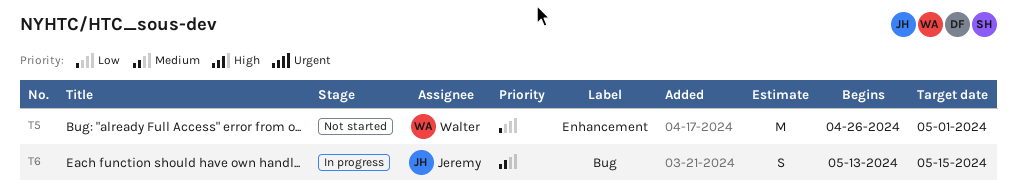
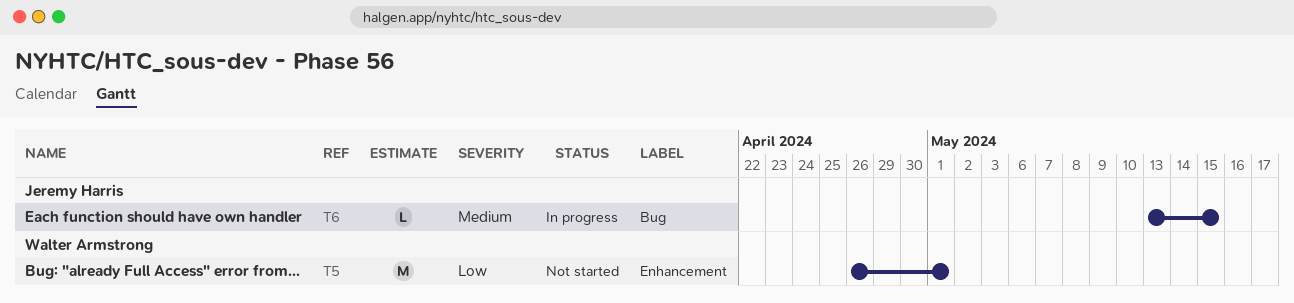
T6, estimate: S -> L

